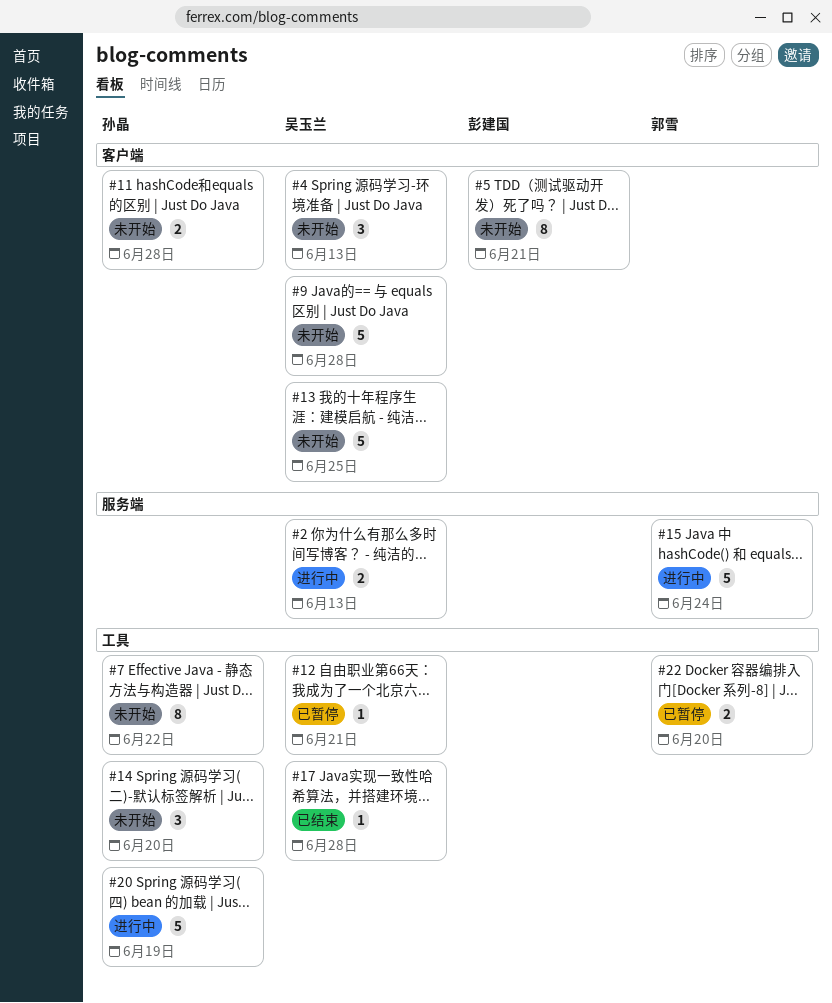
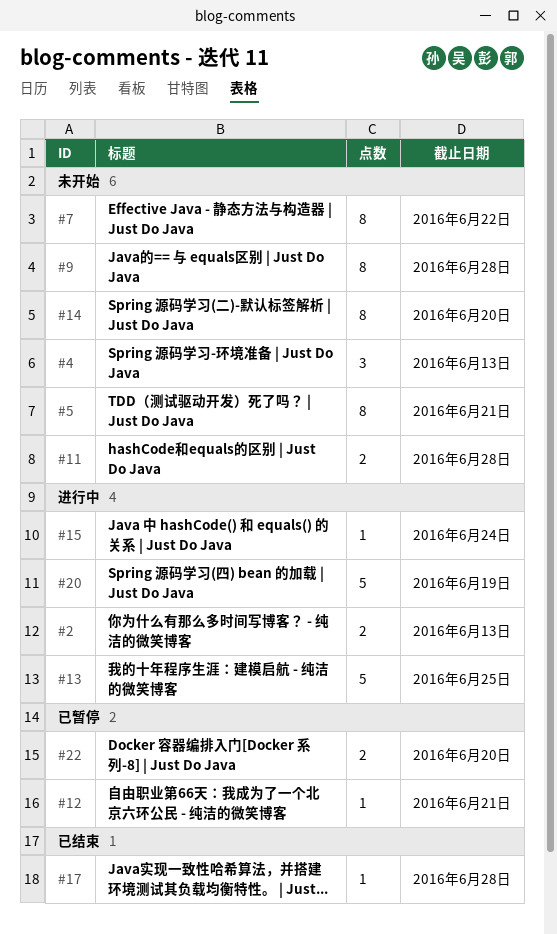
#9, estimate: 5 -> 8
#13, status: 未开始 -> 进行中
#14, estimate: 3 -> 8
#15, estimate: 5 -> 1

